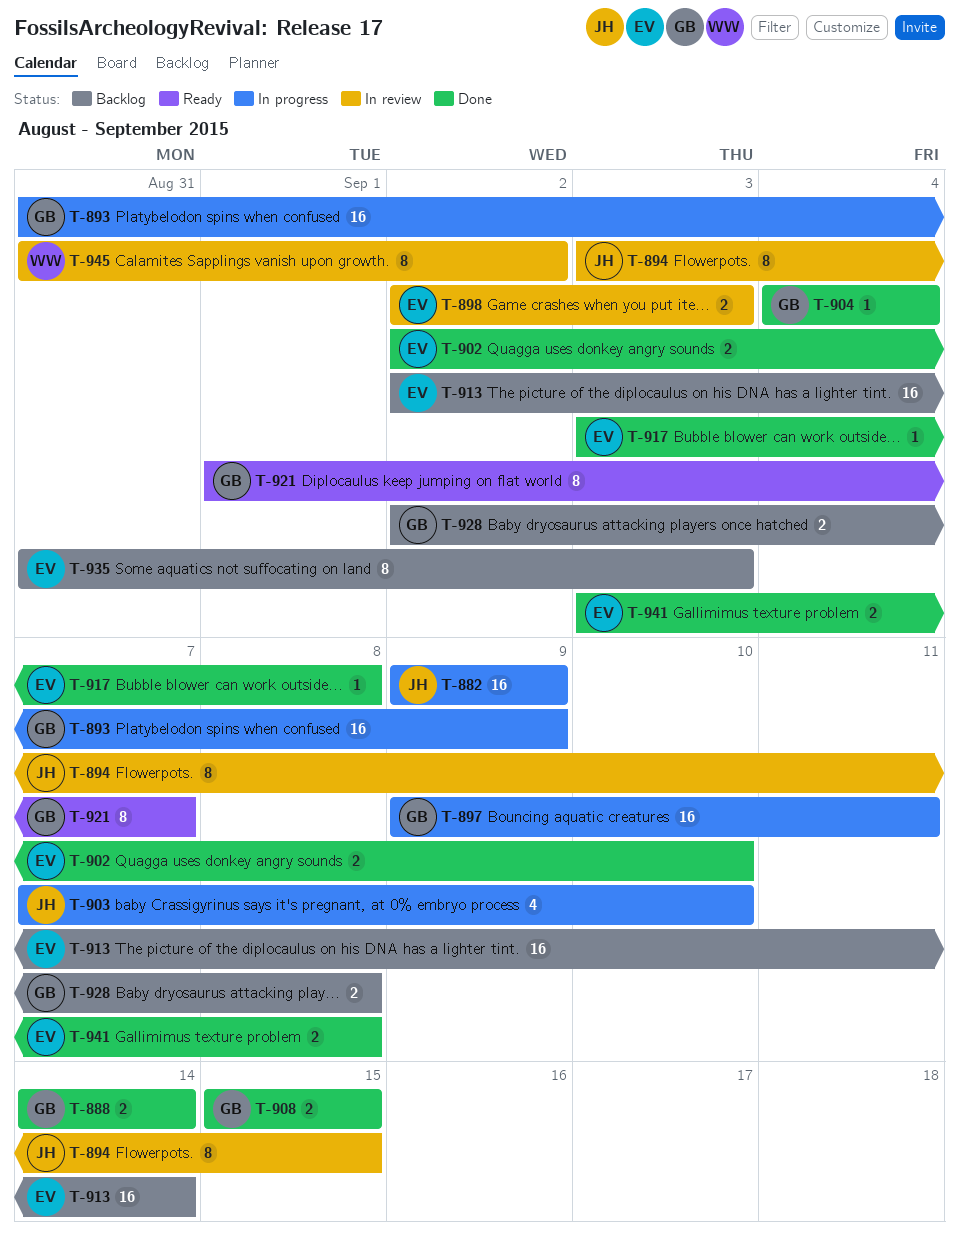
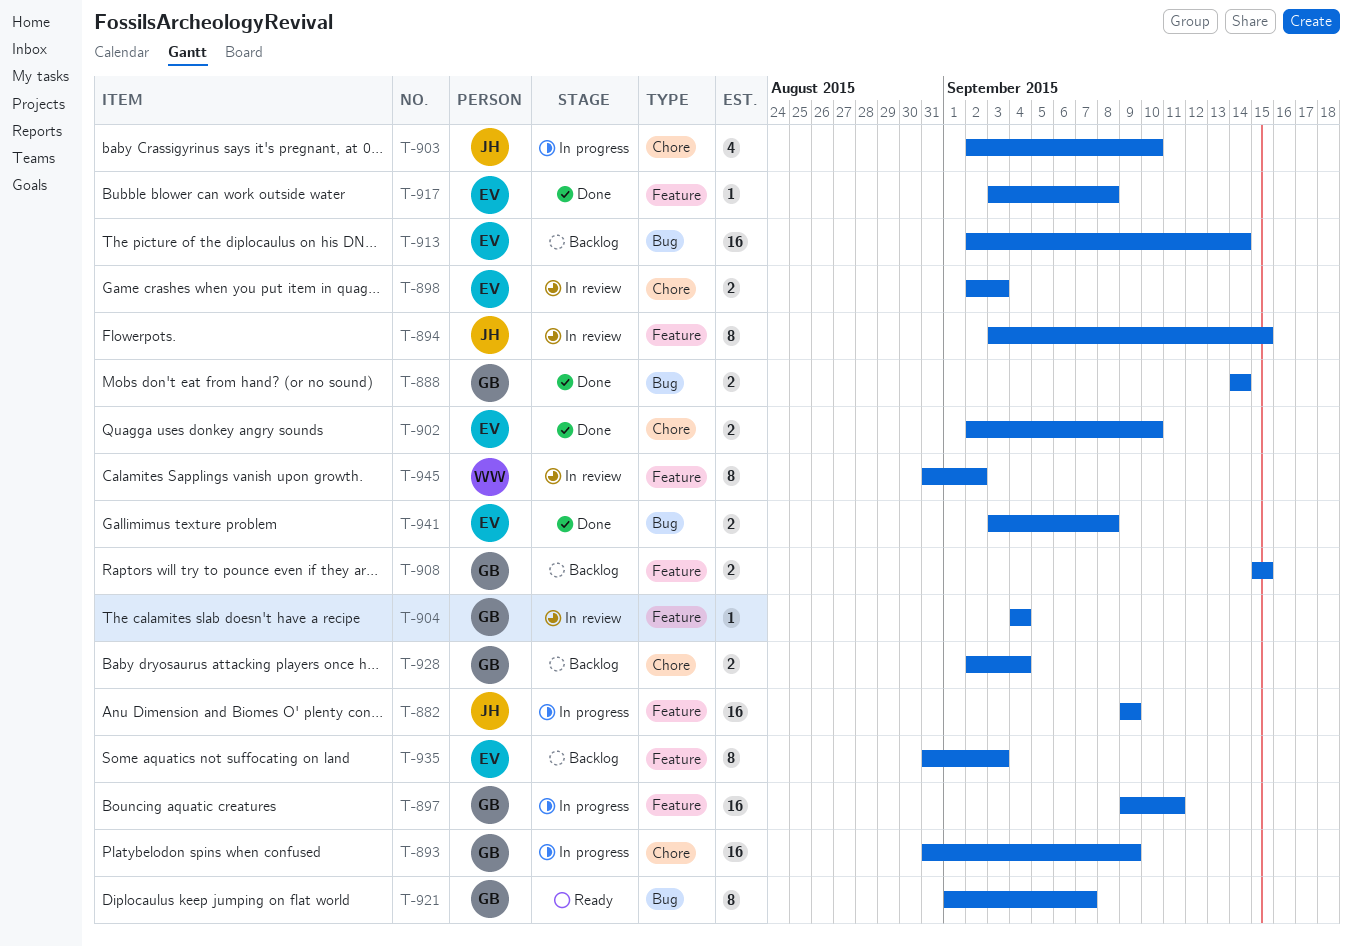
T-903, start: Sep 7 -> Sep 2
T-904, status: Done -> In review
T-908, status: Done -> Backlog
T-928, due: Sep 8 -> Sep 4

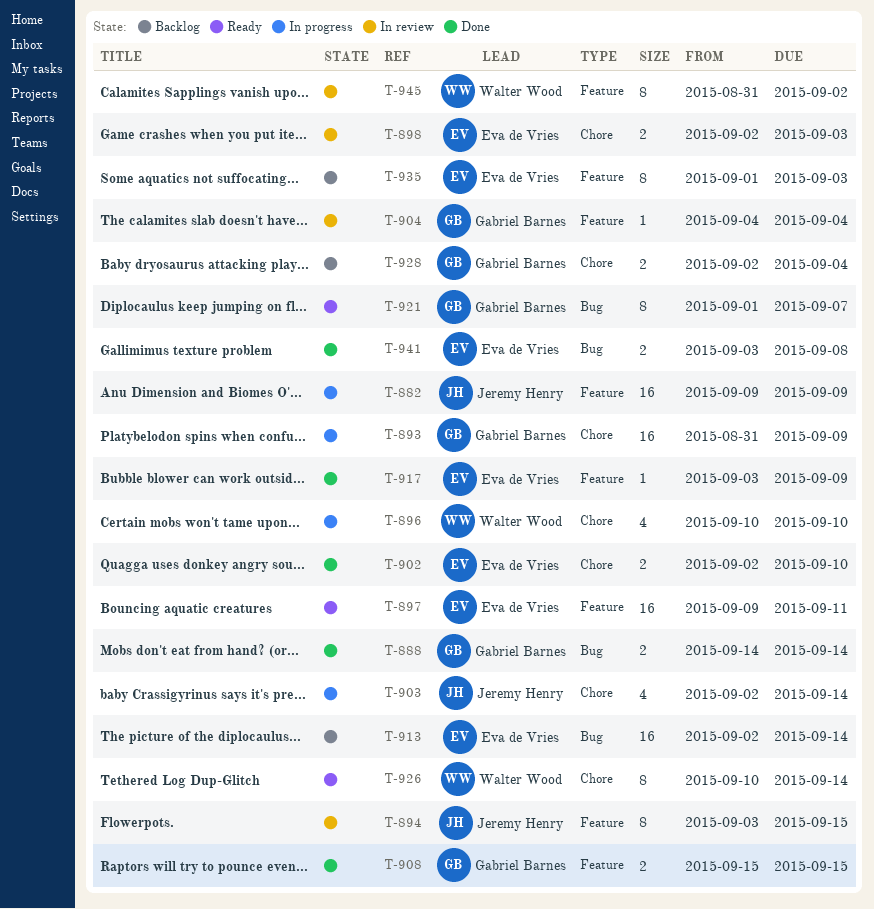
T-896: none -> present
T-897, status: In progress -> Ready
T-897, owner: Gabriel Barnes -> Eva de Vries
T-903, due: Sep 10 -> Sep 14
T-908, status: Backlog -> Done
T-917, due: Sep 8 -> Sep 9
T-926: none -> present
T-935, start: Aug 31 -> Sep 1

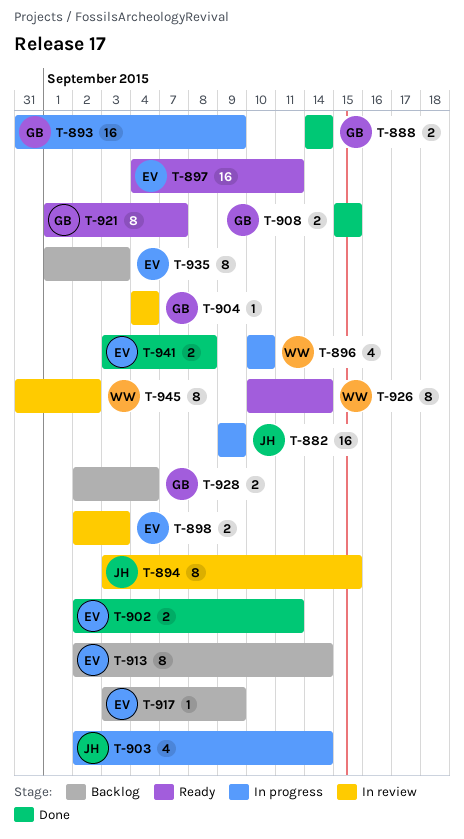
T-897, start: Sep 9 -> Sep 4
T-902, due: Sep 10 -> Sep 11
T-913, estimate: 16 -> 8
T-917, status: Done -> Backlog

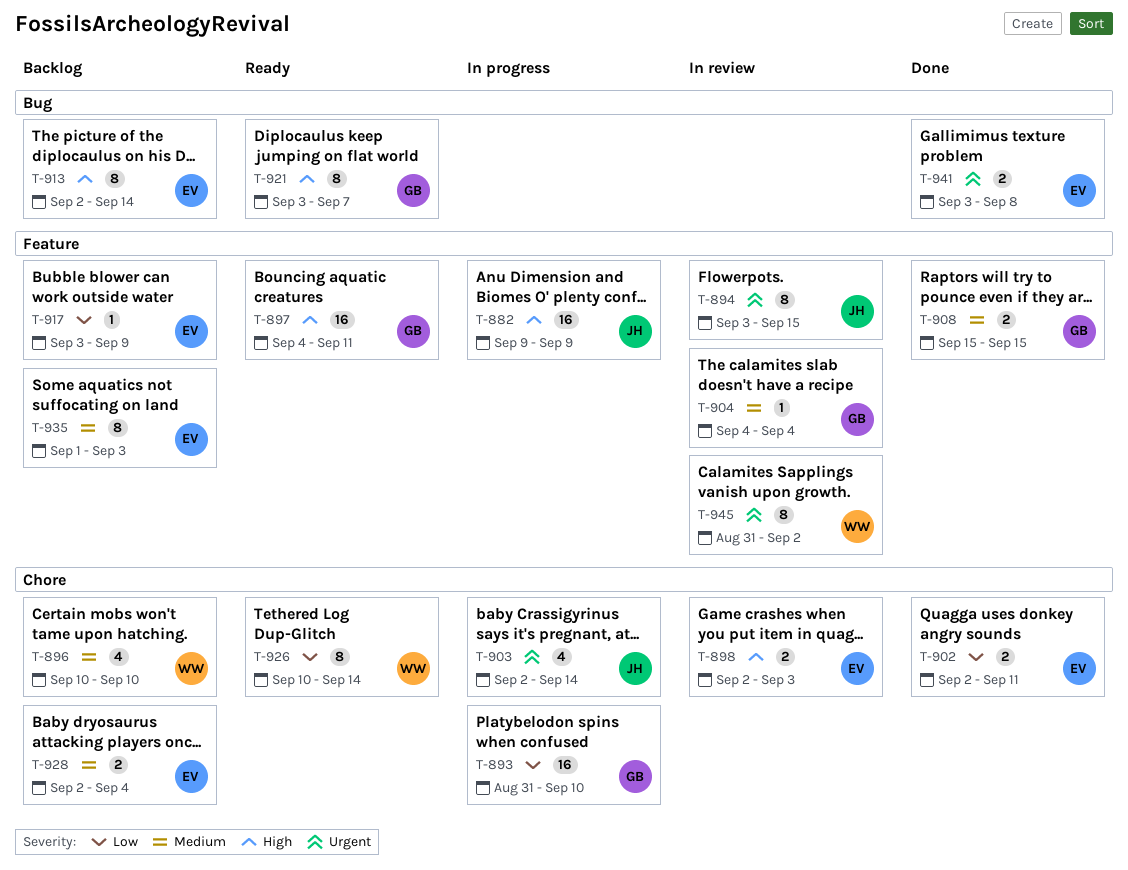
T-888: present -> none
T-893, due: Sep 9 -> Sep 10
T-896, status: In progress -> Backlog
T-897, owner: EV -> GB
T-921, start: Sep 1 -> Sep 3
T-928, owner: GB -> EV

